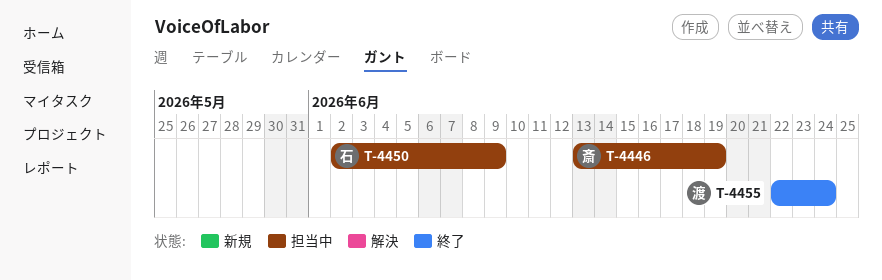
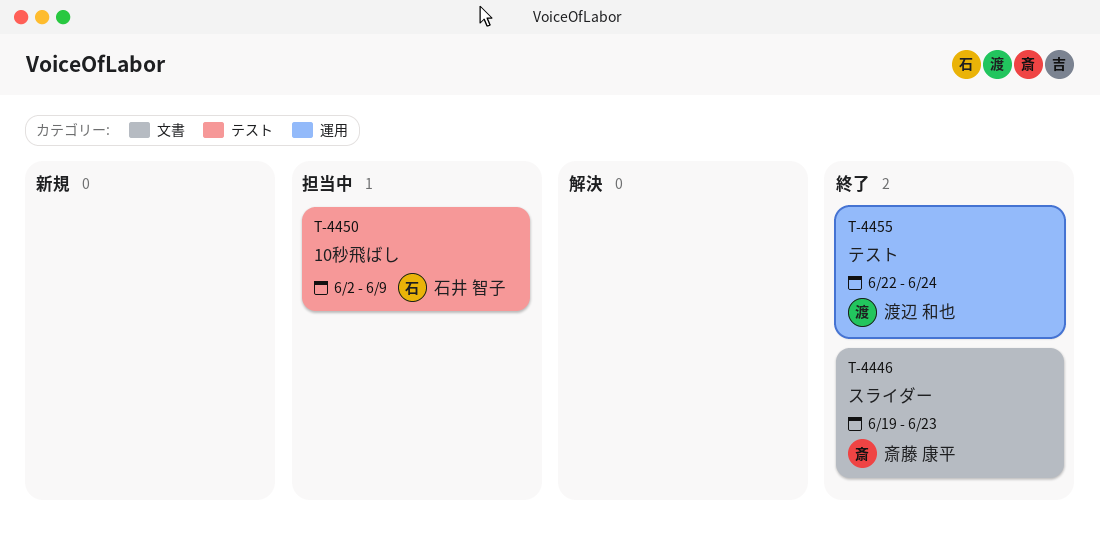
T-4446, status: 担当中 -> 終了
T-4446, start: Jun 13 -> Jun 19
T-4446, due: Jun 19 -> Jun 23

